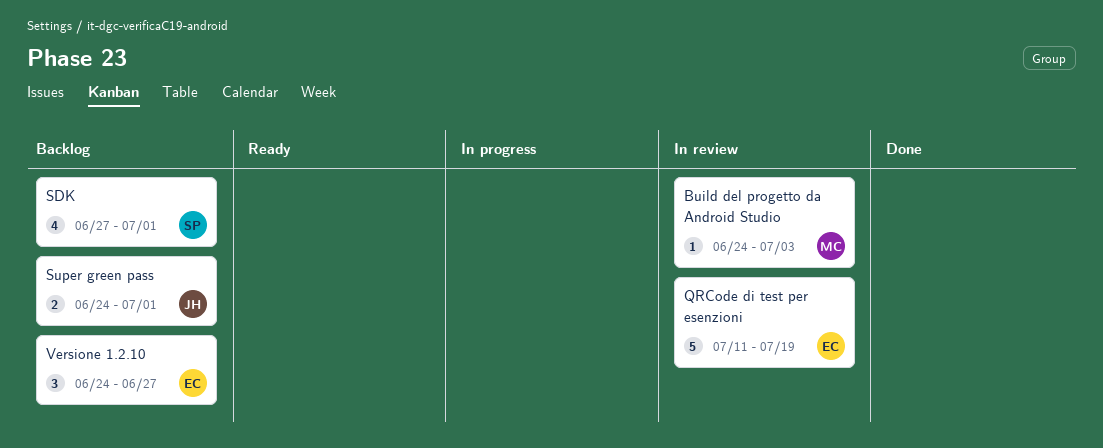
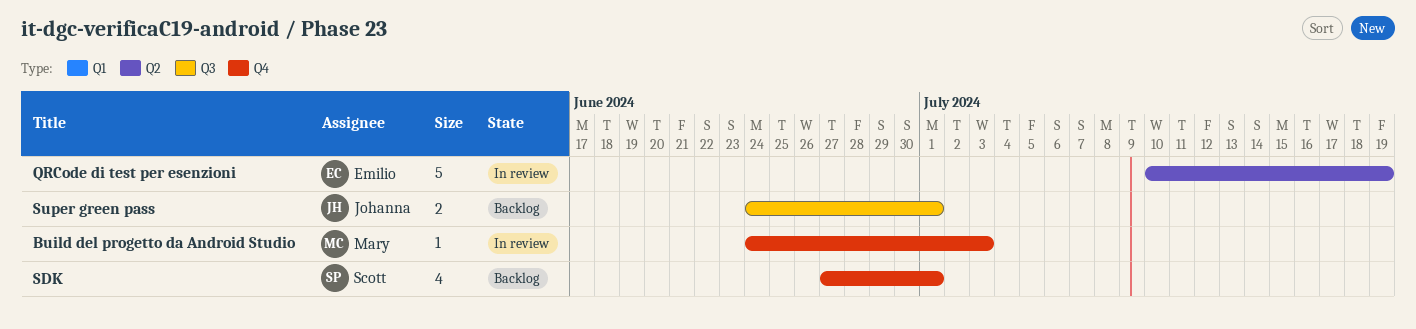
QRCode di test per esenzioni, start: Jul 11 -> Jul 10
Versione 1.2.10: present -> none

